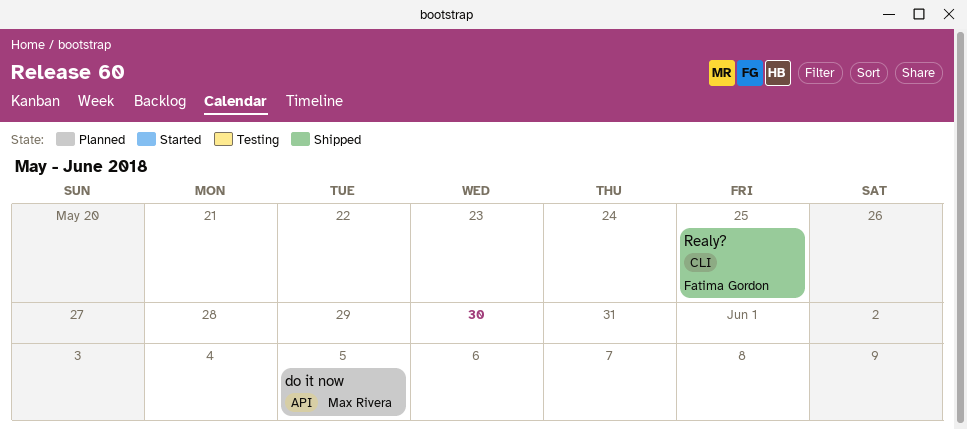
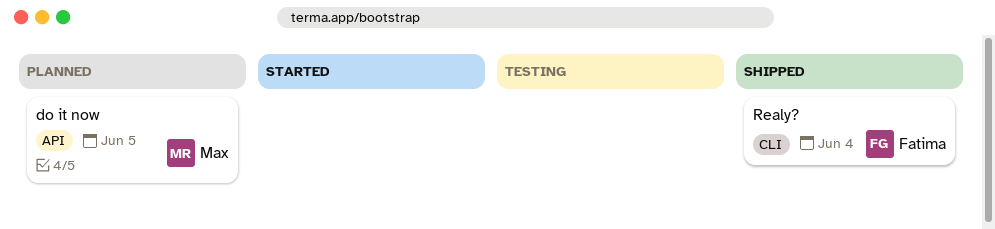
Realy?, due: May 25 -> Jun 4

